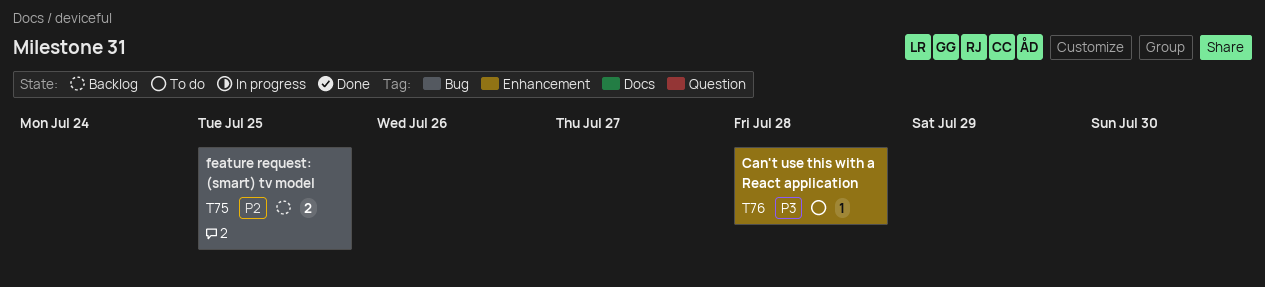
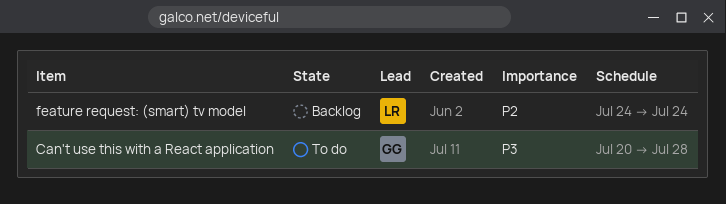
feature request: (smart) tv model, due: Jul 25 -> Jul 24

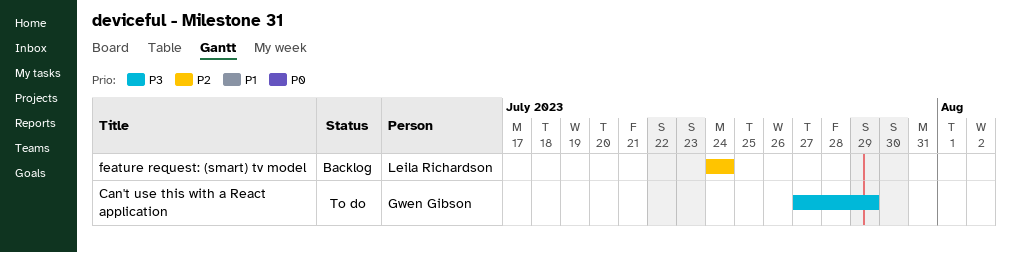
Can't use this with a React application, start: Jul 20 -> Jul 27
Can't use this with a React application, due: Jul 28 -> Jul 29

